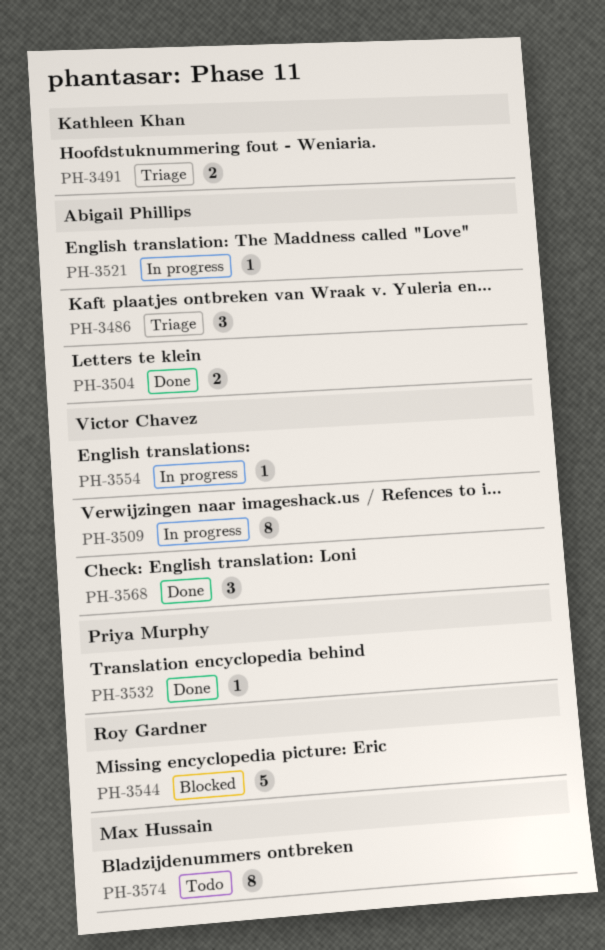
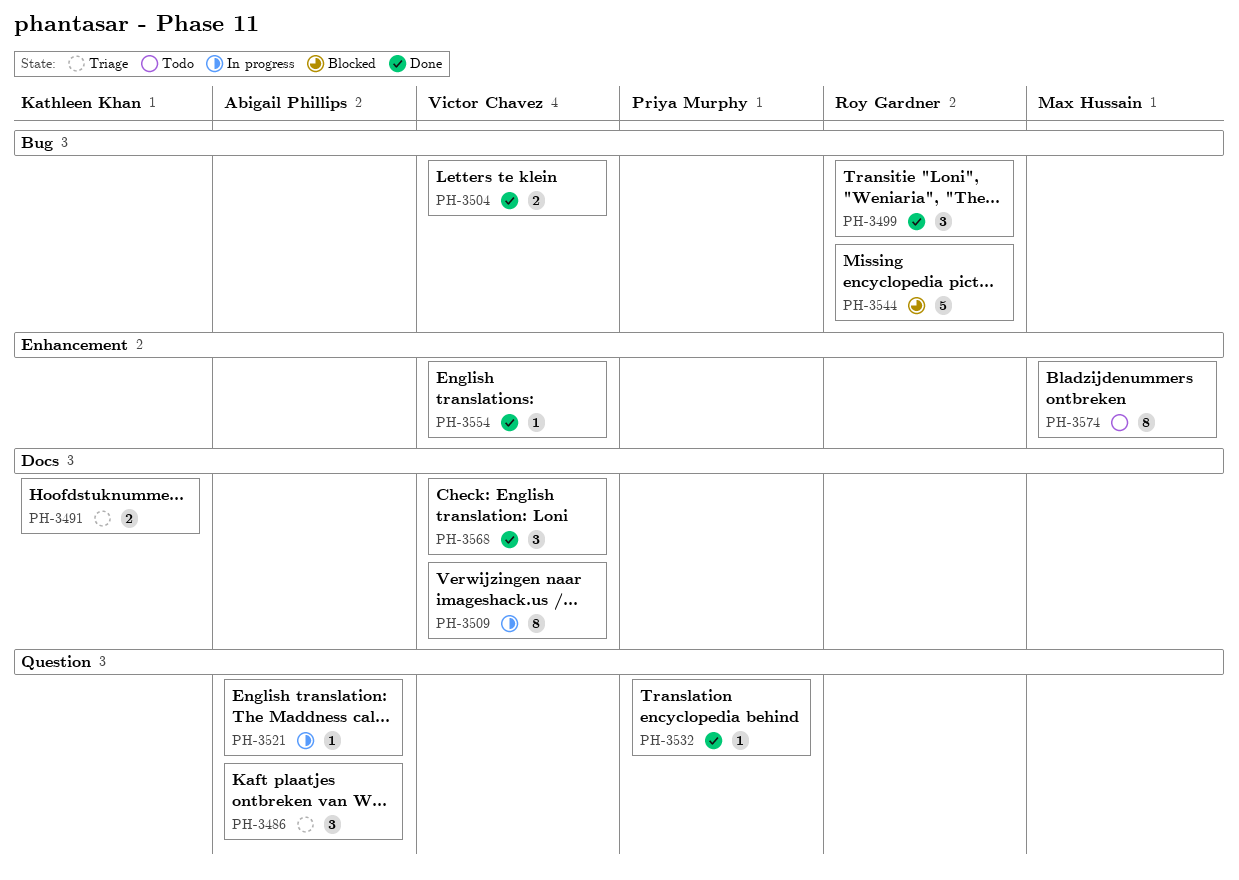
PH-3499: none -> present
PH-3504, owner: Abigail Phillips -> Victor Chavez
PH-3554, status: In progress -> Done

